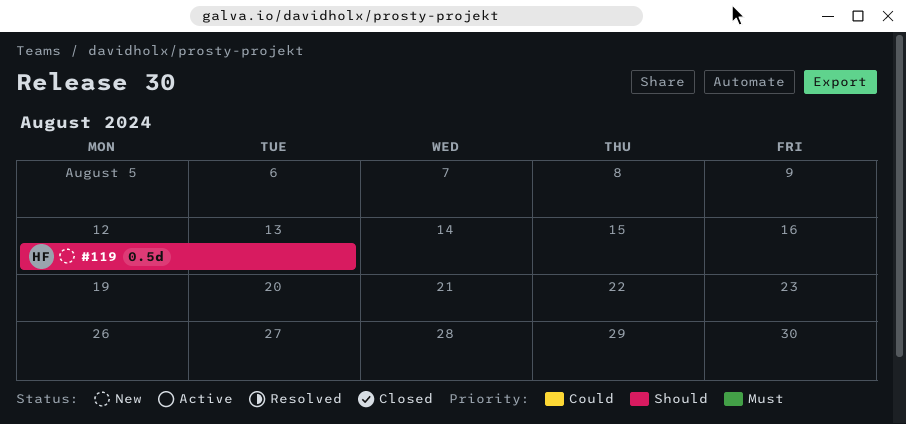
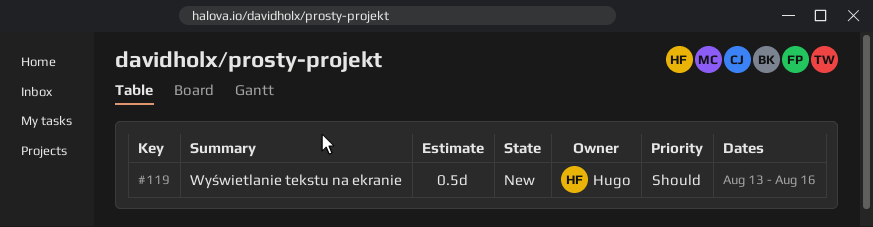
#119, start: Aug 12 -> Aug 13
#119, due: Aug 13 -> Aug 16

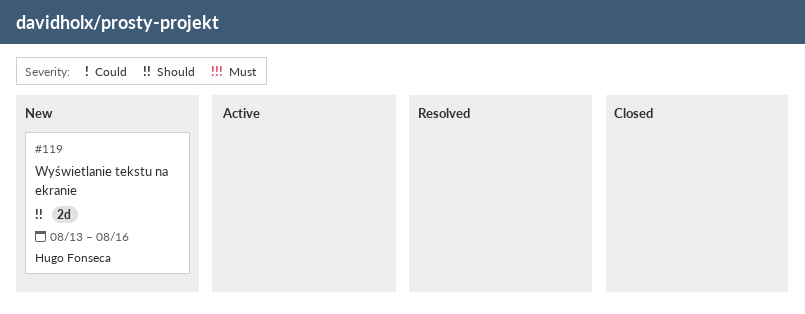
#119, estimate: 0.5d -> 2d

